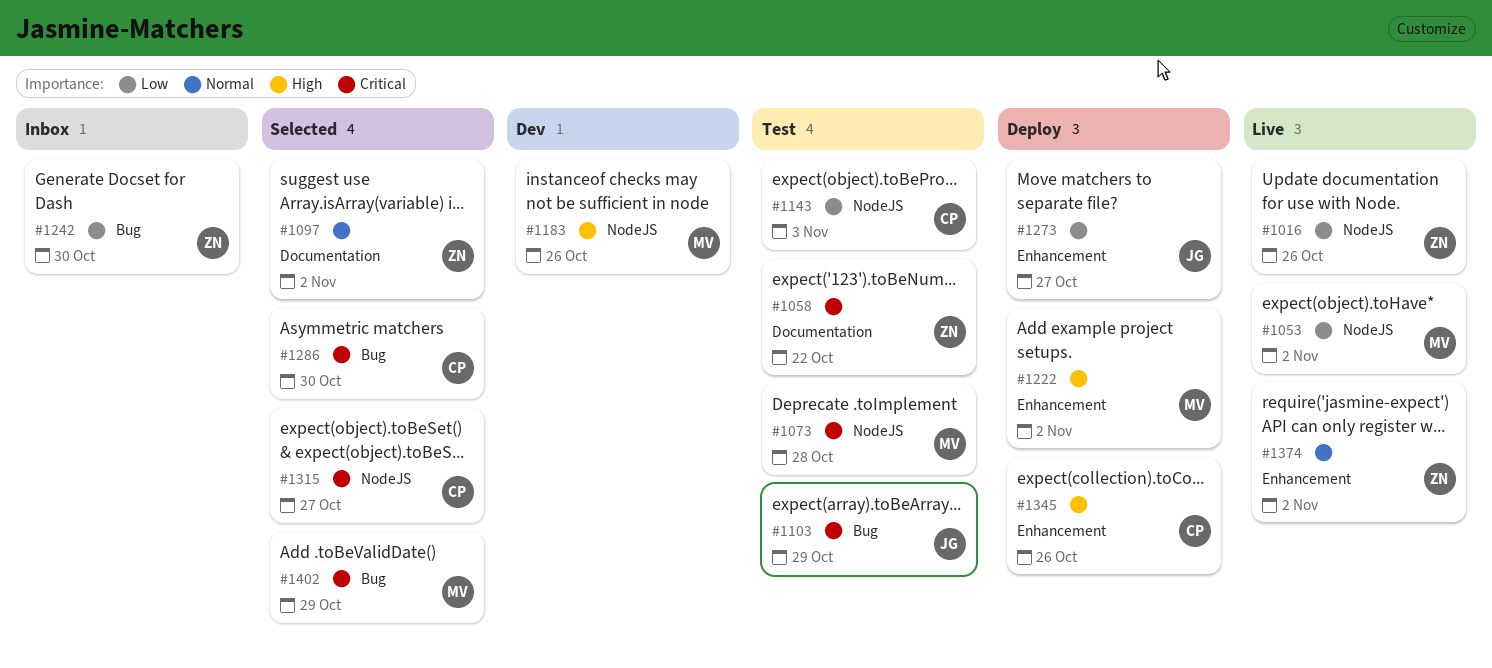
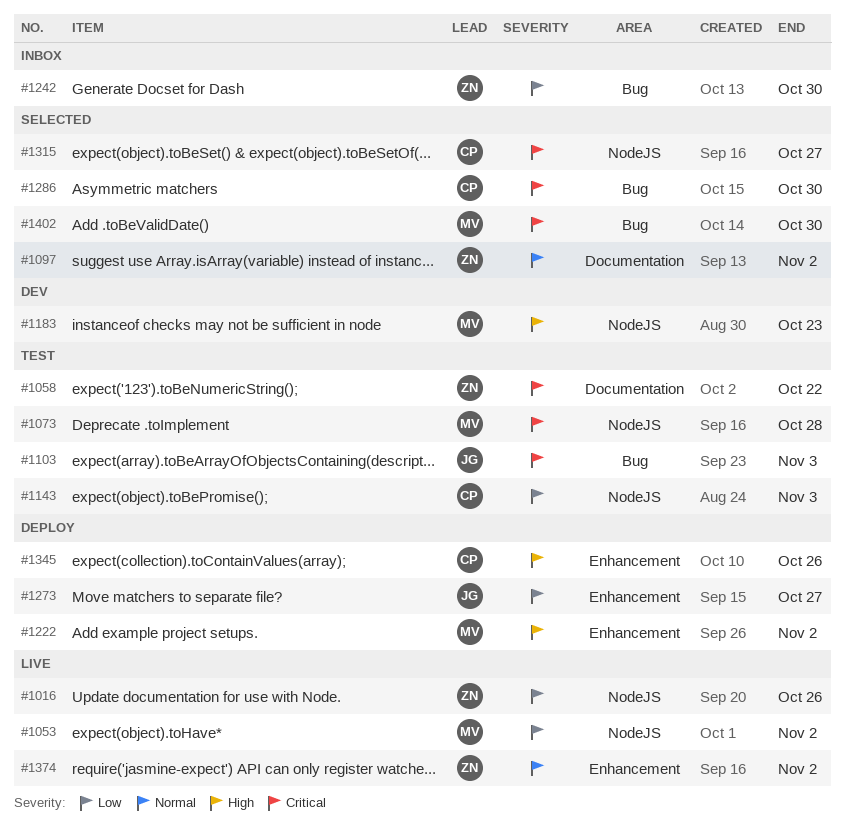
#1103, due: Oct 29 -> Nov 3
#1183, due: Oct 26 -> Oct 23
#1402, due: Oct 29 -> Oct 30

